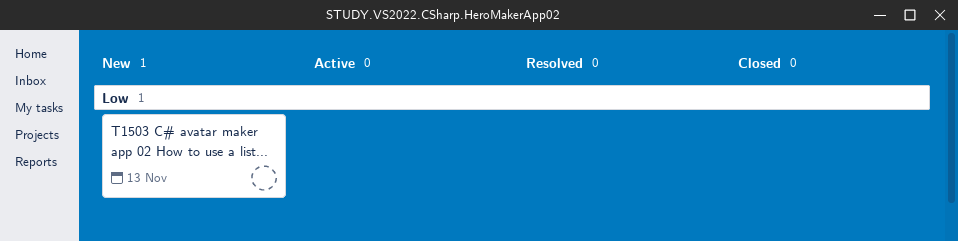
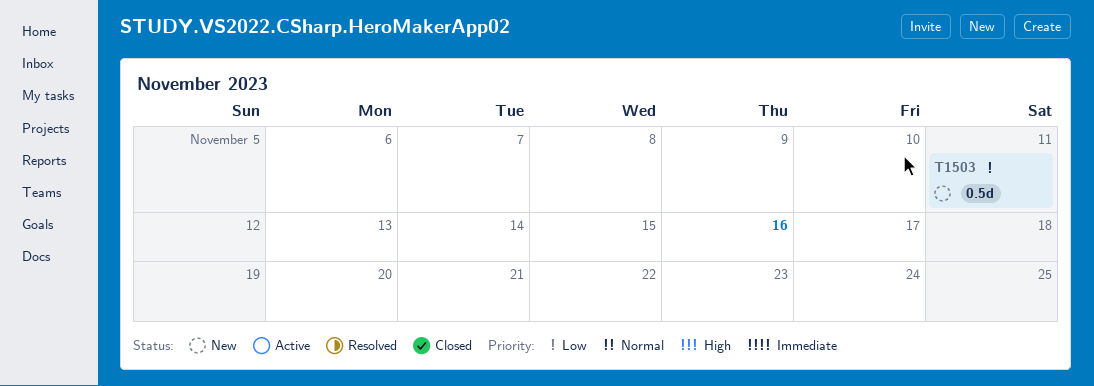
T1503, due: Nov 13 -> Nov 11

